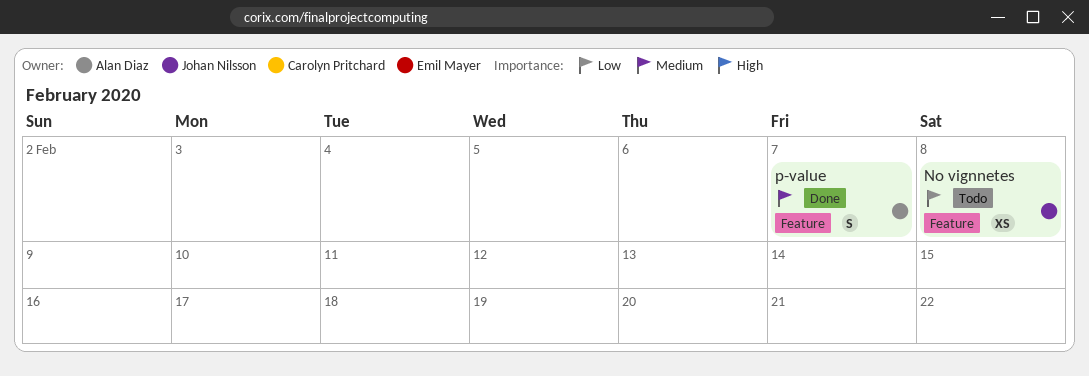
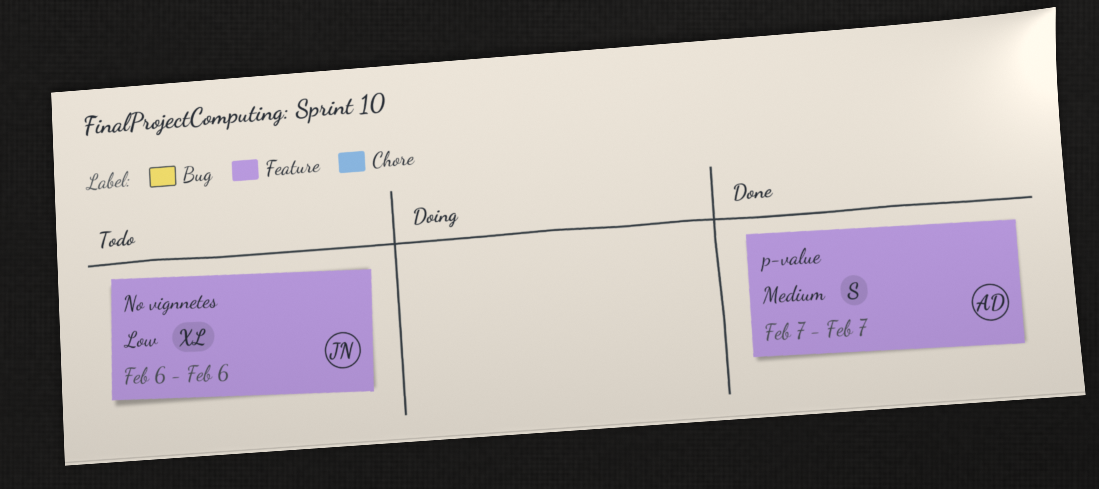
No vignnetes, estimate: XS -> XL
No vignnetes, due: Feb 8 -> Feb 6

